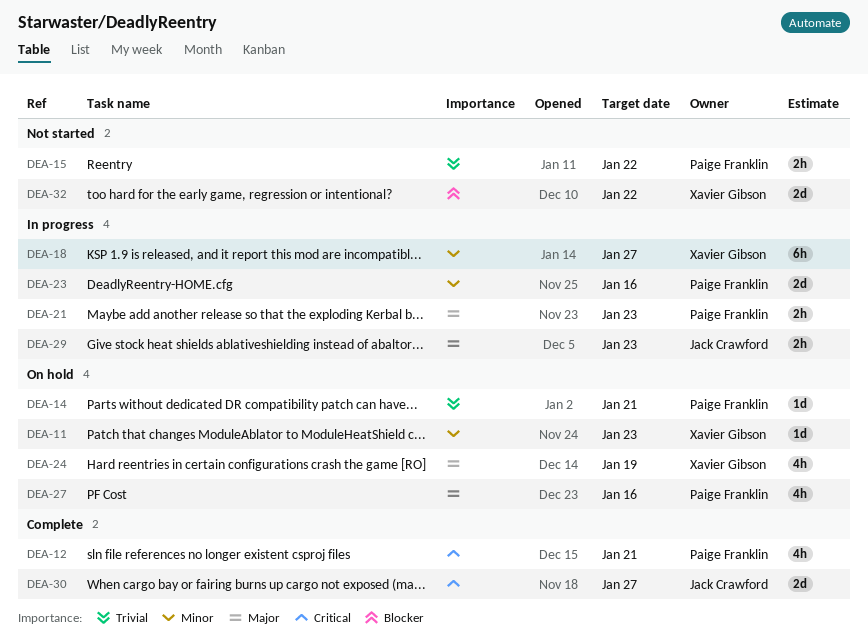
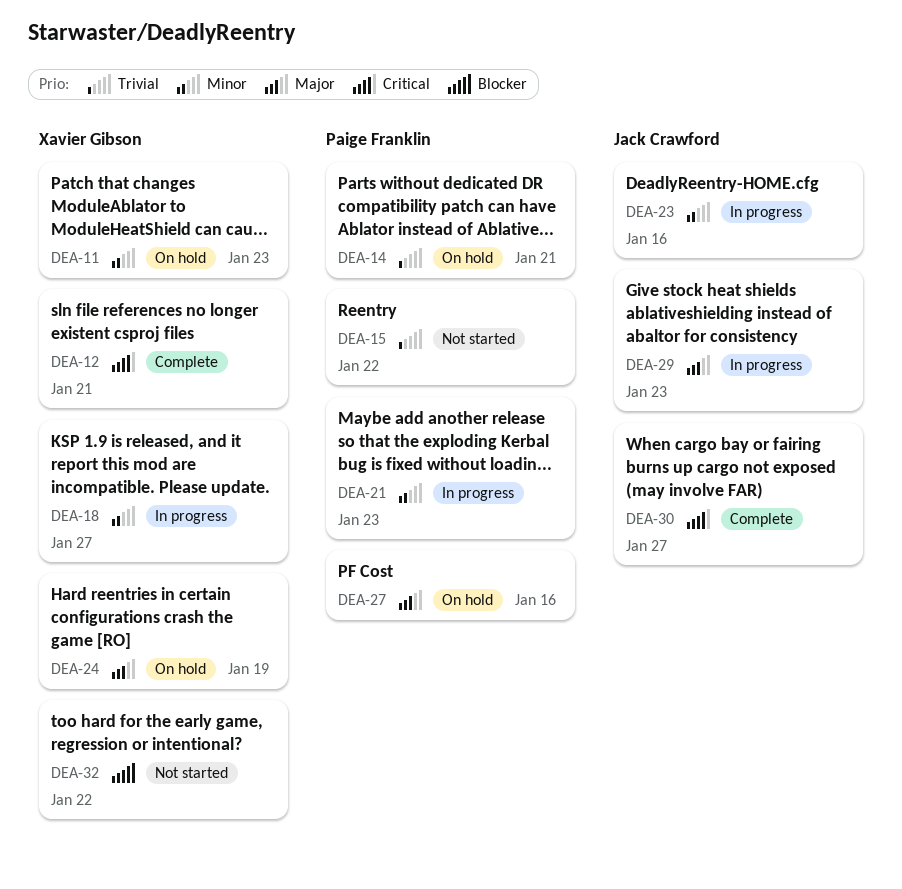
DEA-12, owner: Paige Franklin -> Xavier Gibson
DEA-21, priority: Major -> Minor
DEA-23, owner: Paige Franklin -> Jack Crawford

